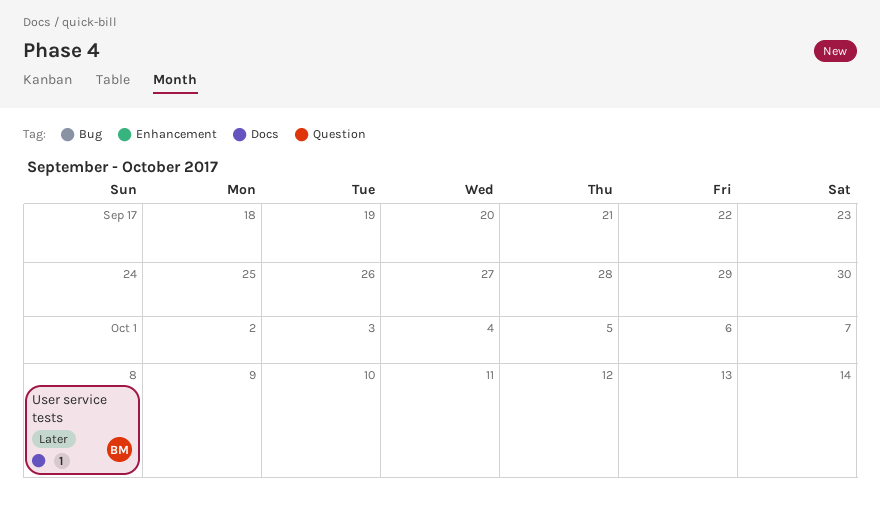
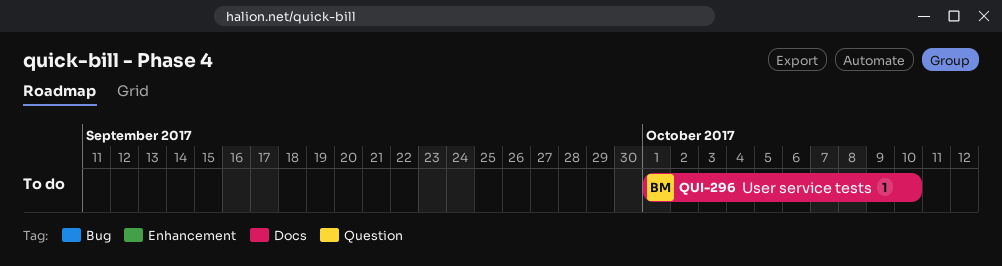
User service tests, due: Oct 8 -> Oct 10

